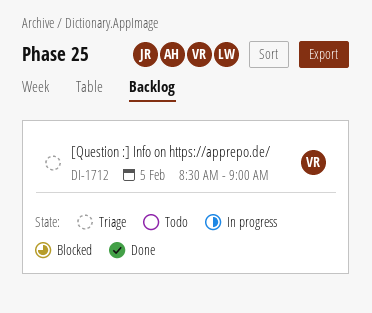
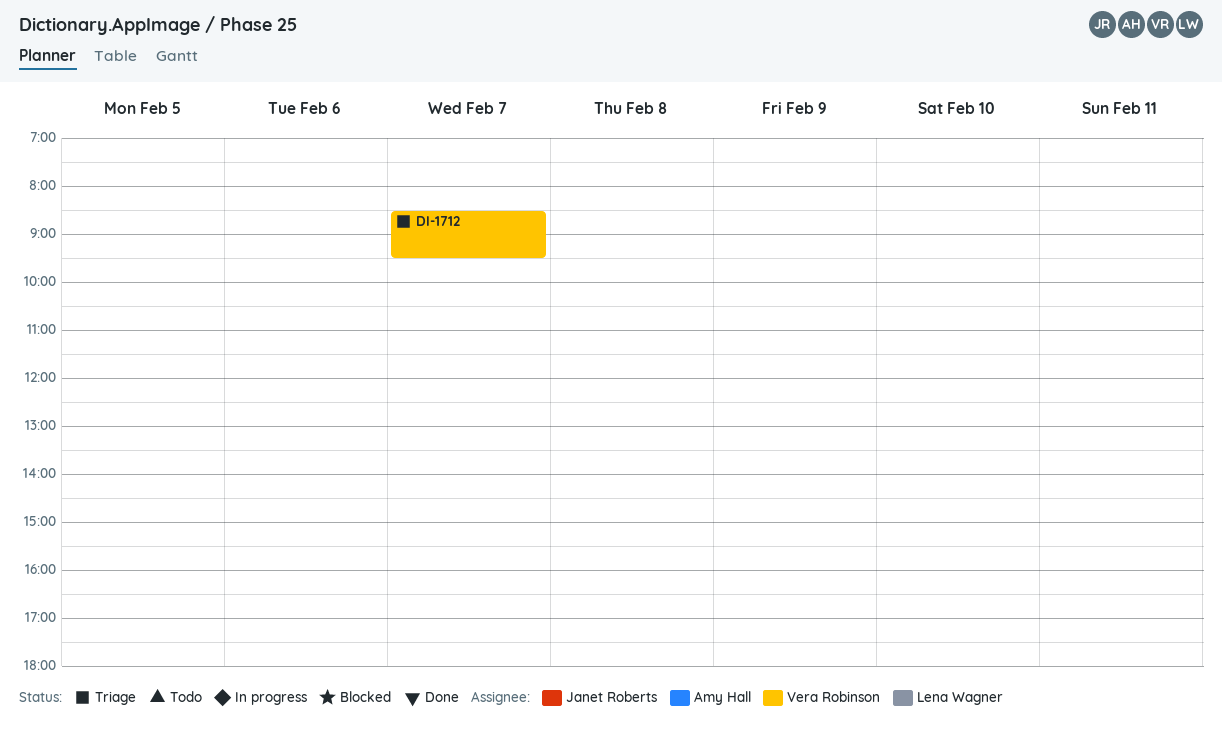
DI-1712, day: Feb 5 -> Feb 7
DI-1712, ends: 09:00 -> 09:30

